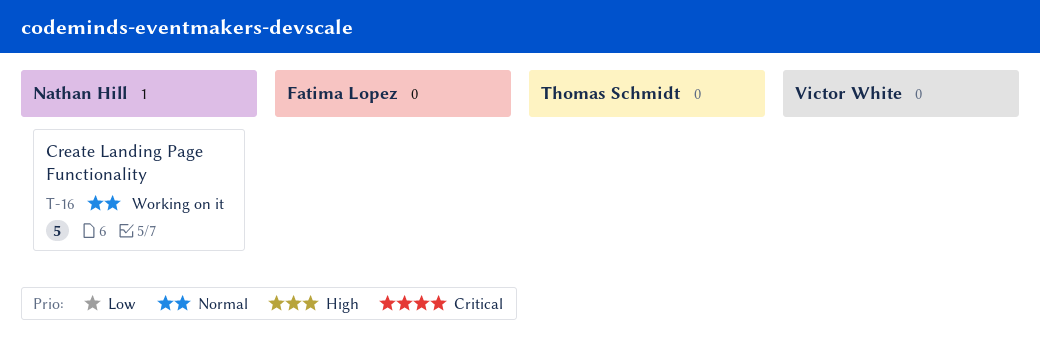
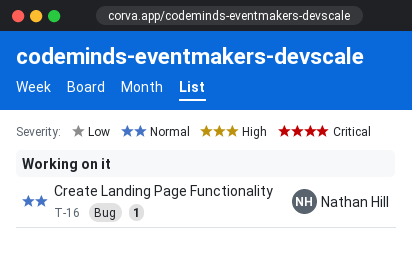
T-16, estimate: 5 -> 1

